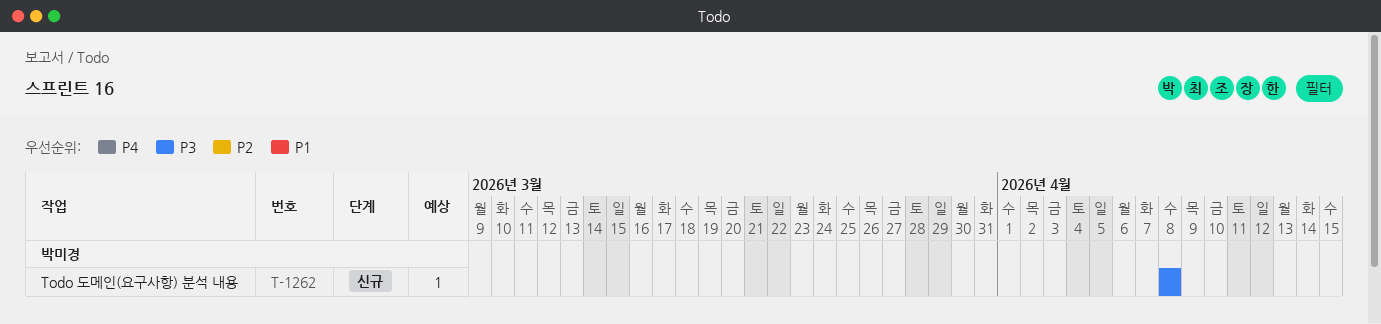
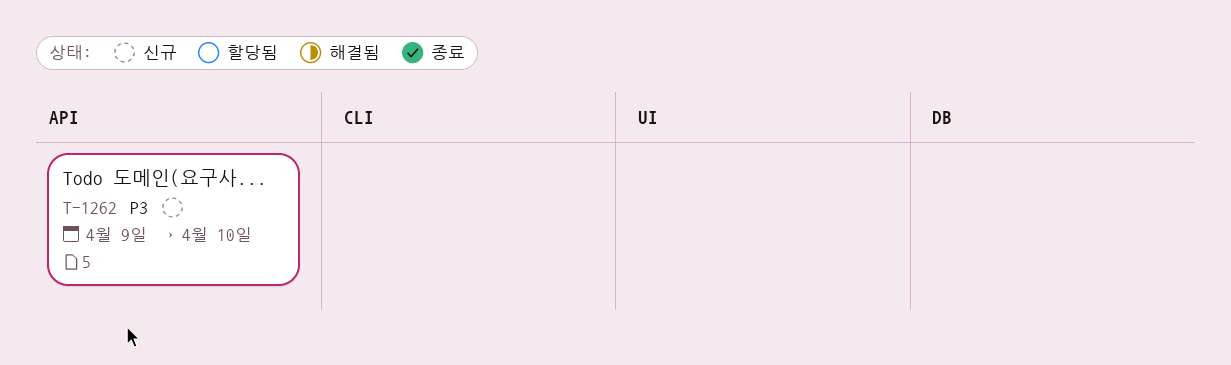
T-1262, start: Apr 8 -> Apr 9
T-1262, due: Apr 8 -> Apr 10

